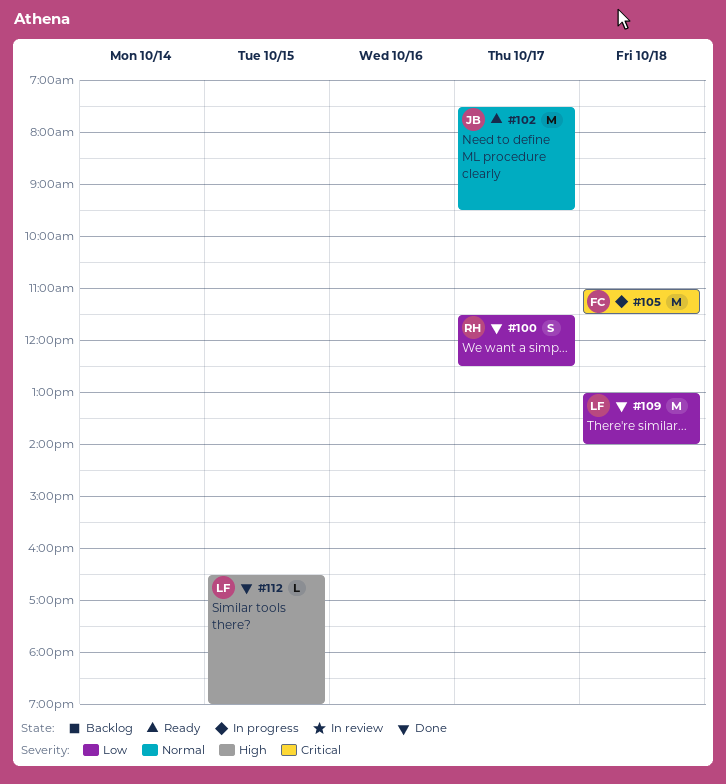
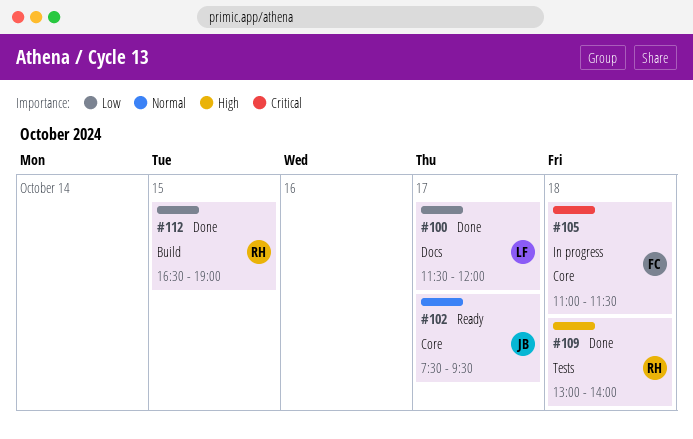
#100, owner: RH -> LF
#100, ends: 12:30 -> 12:00
#109, owner: LF -> RH
#109, priority: Low -> High
#112, owner: LF -> RH
#112, priority: High -> Low

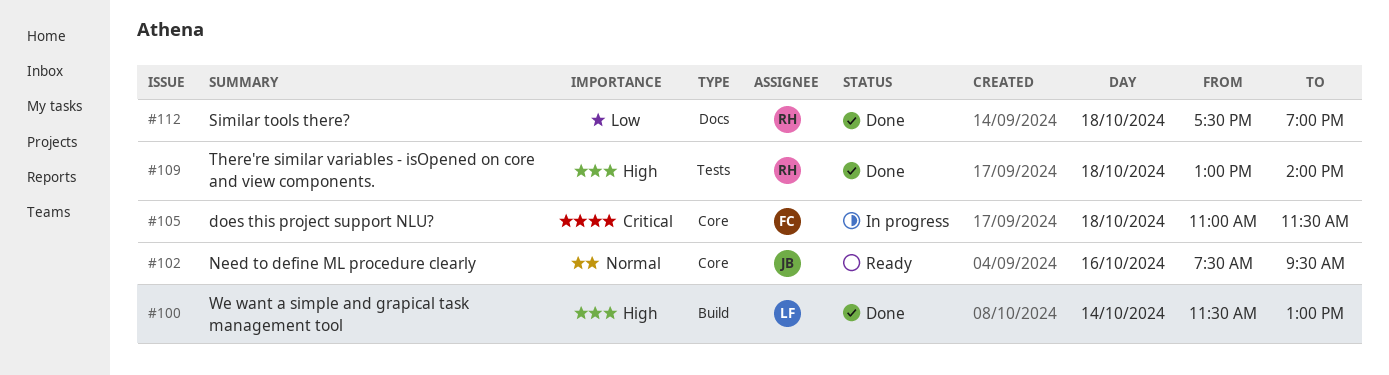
#100, priority: Low -> High
#100, label: Docs -> Build
#100, day: Oct 17 -> Oct 14
#100, ends: 12:00 -> 13:00
#102, day: Oct 17 -> Oct 16
#112, label: Build -> Docs
#112, day: Oct 15 -> Oct 18
#112, begins: 16:30 -> 17:30

